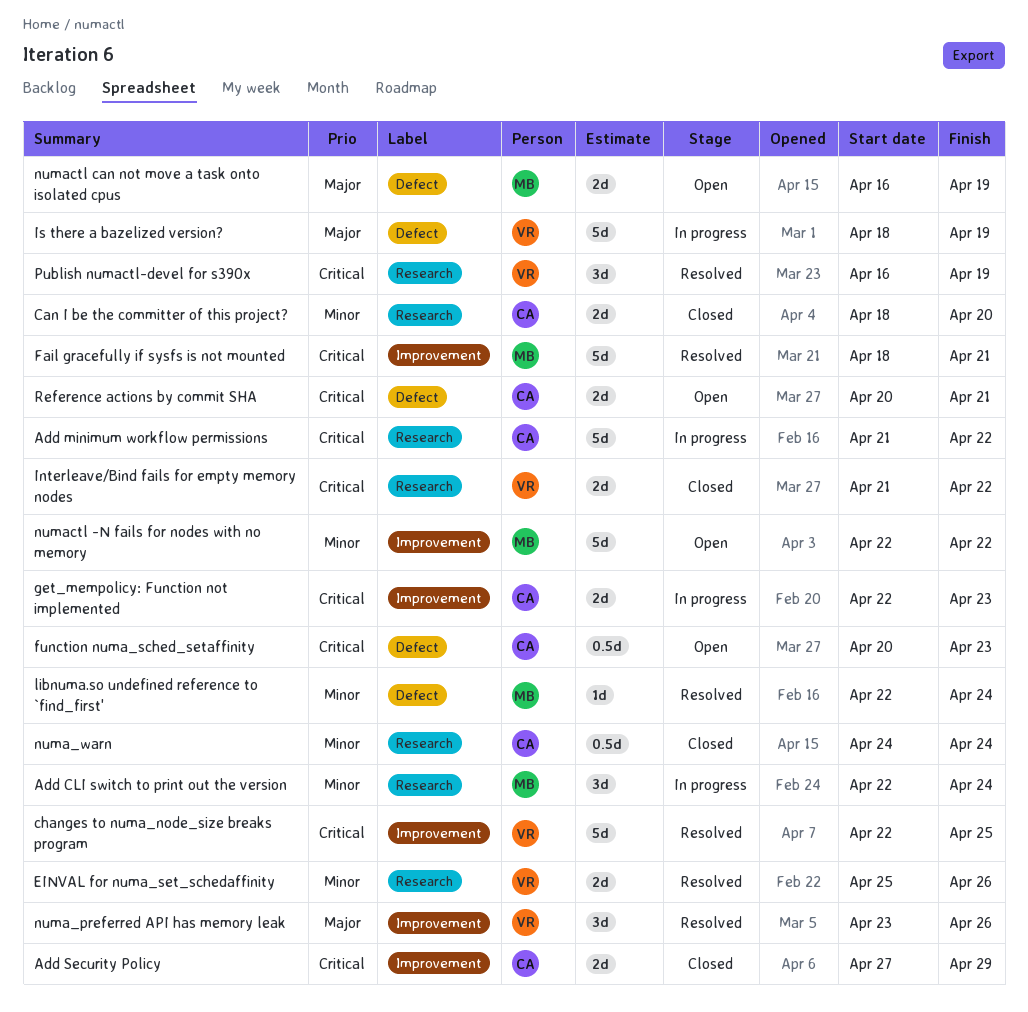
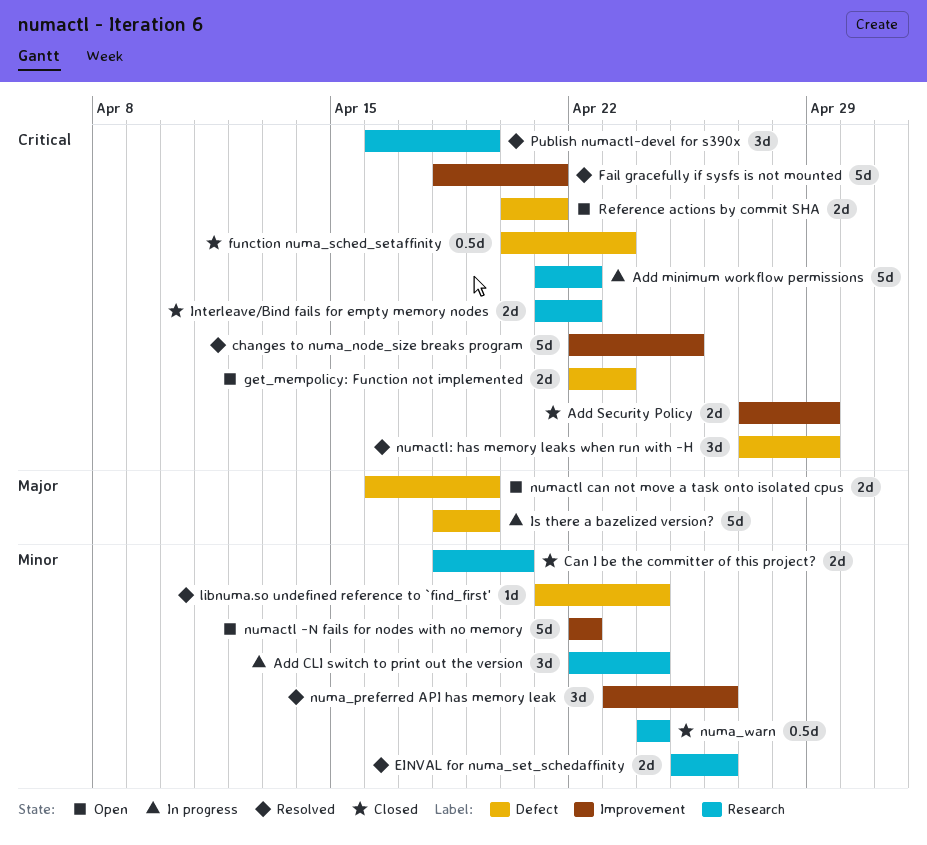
function numa_sched_setaffinity, status: Open -> Closed
get_mempolicy: Function not implemented, status: In progress -> Open
get_mempolicy: Function not implemented, label: Improvement -> Defect
libnuma.so undefined reference to `find_first', start: Apr 22 -> Apr 21
numa_preferred API has memory leak, priority: Major -> Minor
numactl: has memory leaks when run with -H: none -> present

